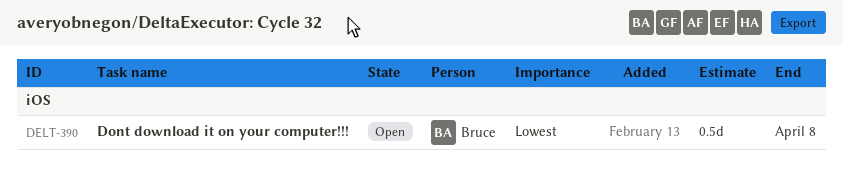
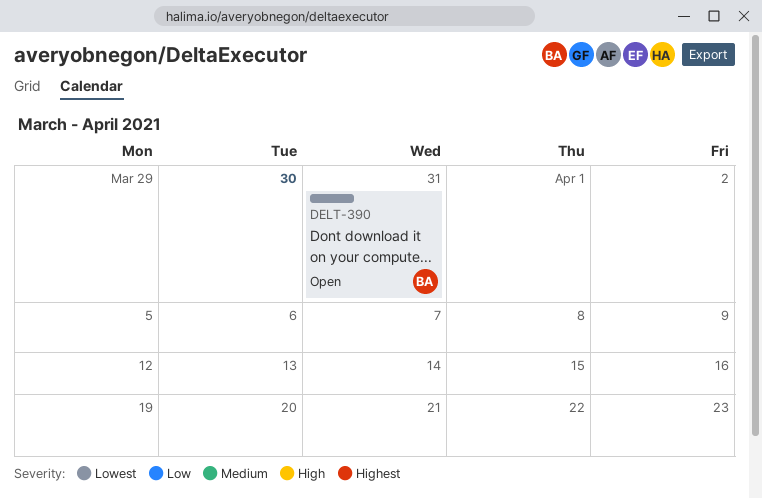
DELT-390, due: Apr 8 -> Mar 31

